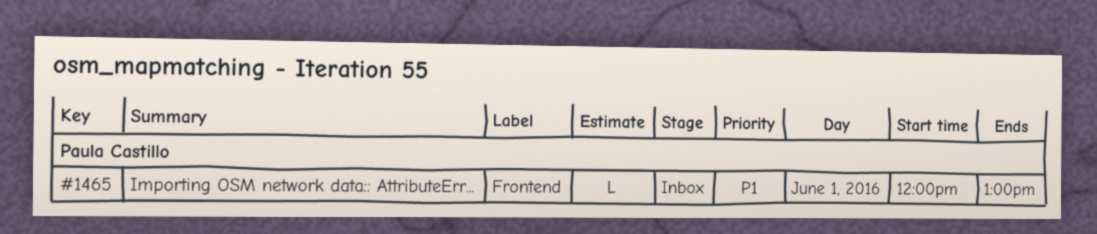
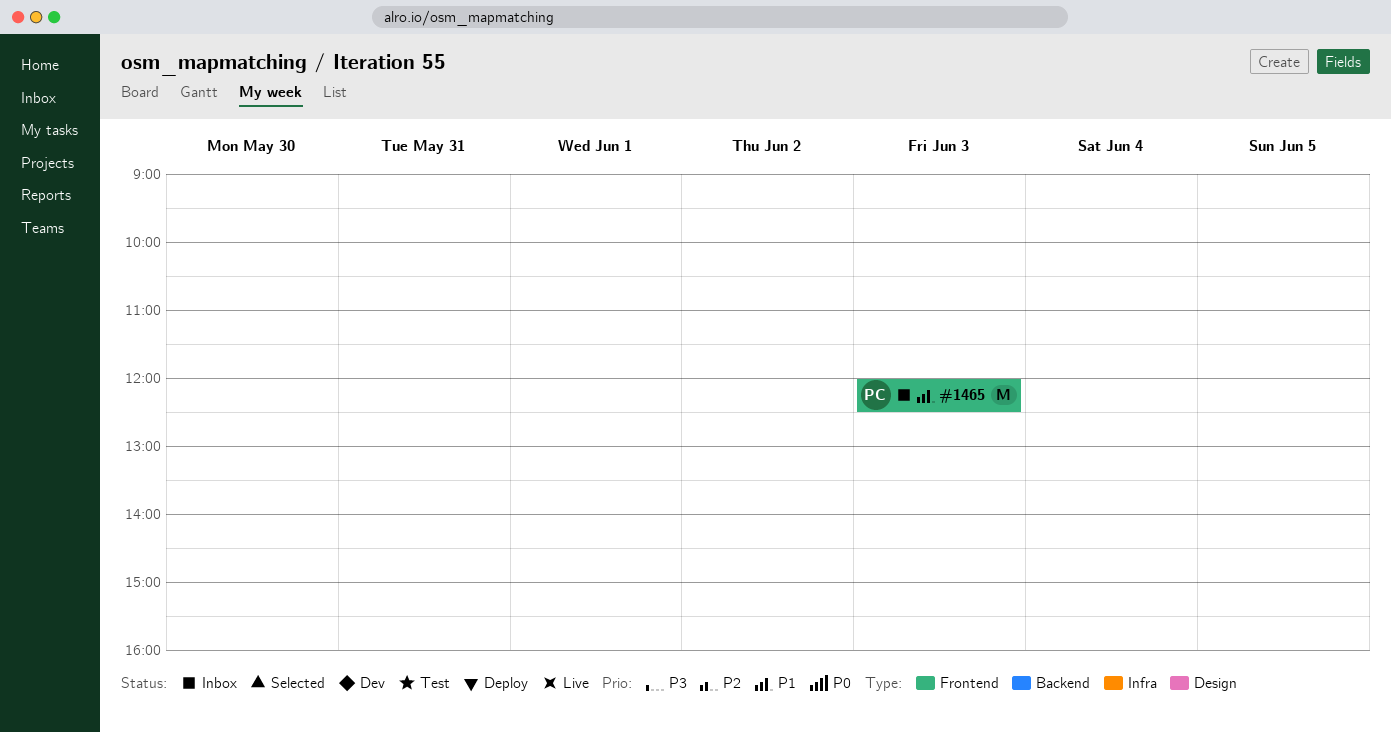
#1465, estimate: L -> M
#1465, day: Jun 1 -> Jun 3
#1465, ends: 13:00 -> 12:30

